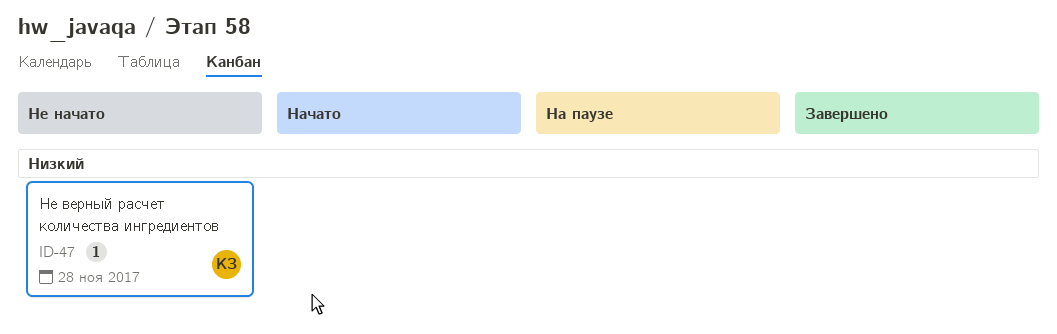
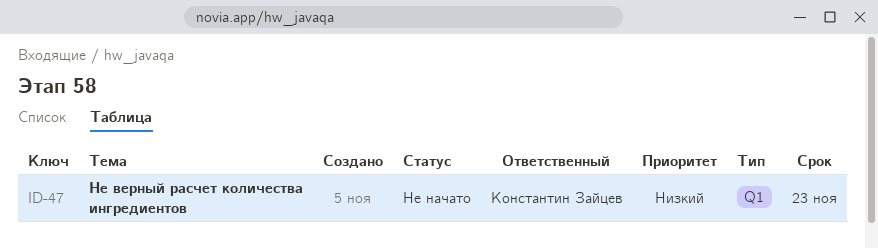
ID-47, due: Nov 28 -> Nov 23

